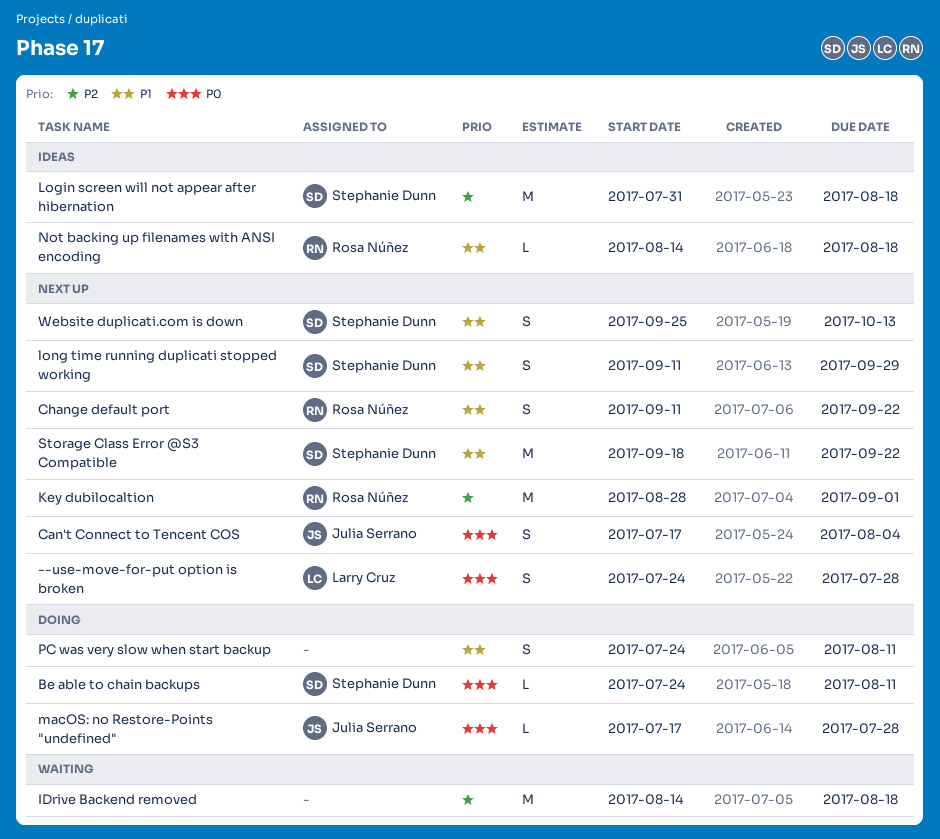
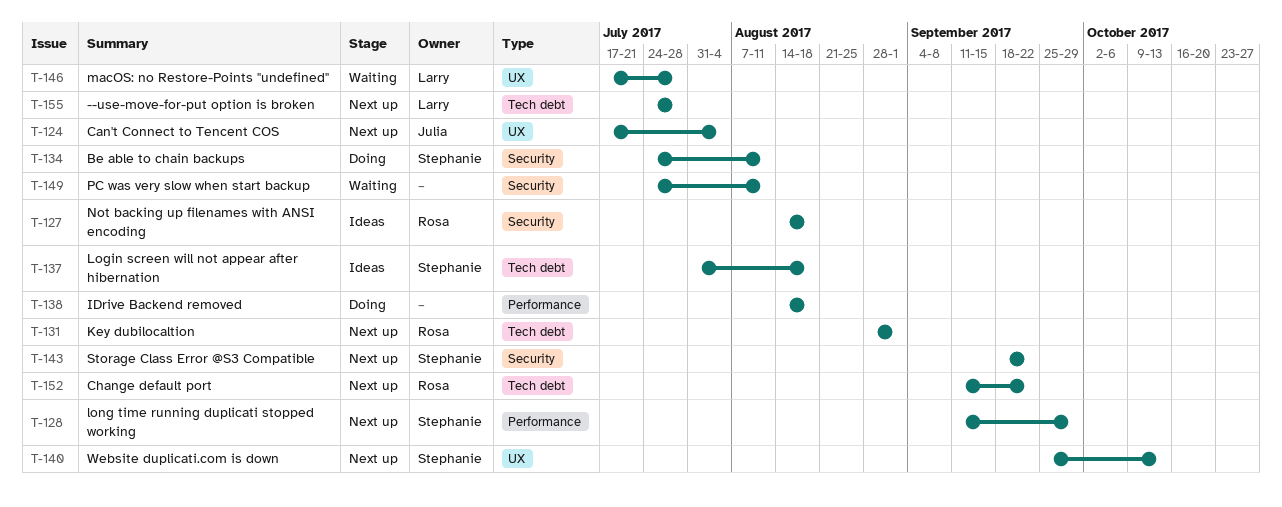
IDrive Backend removed, status: Waiting -> Doing
macOS: no Restore-Points "undefined", status: Doing -> Waiting
macOS: no Restore-Points "undefined", owner: Julia Serrano -> Larry Cruz
PC was very slow when start backup, status: Doing -> Waiting

